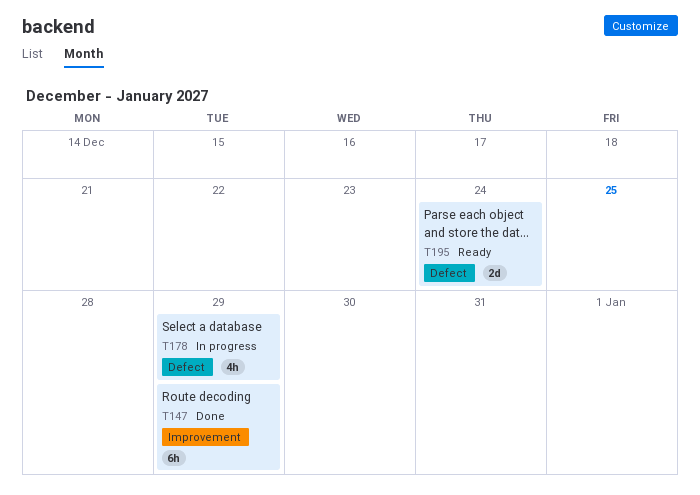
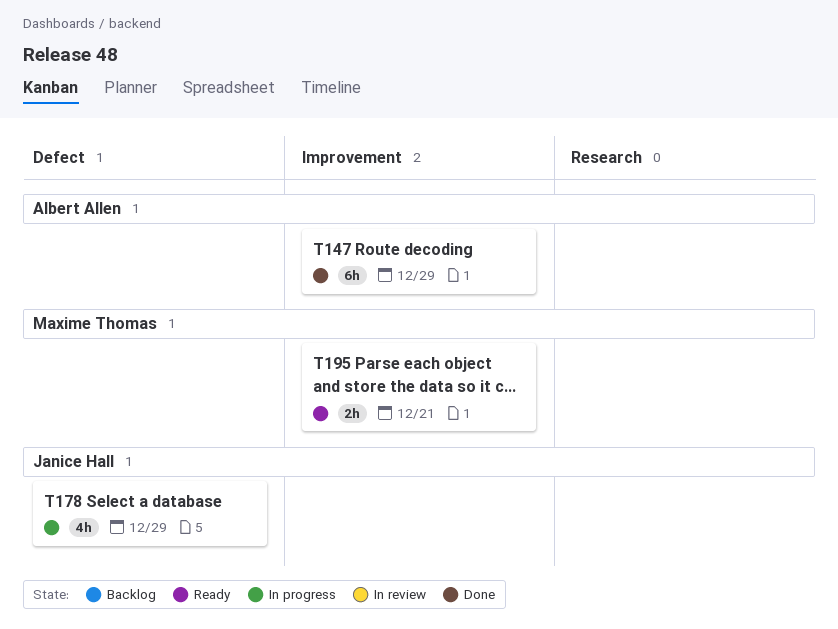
T195, label: Defect -> Improvement
T195, estimate: 2d -> 2h
T195, due: Dec 24 -> Dec 21

